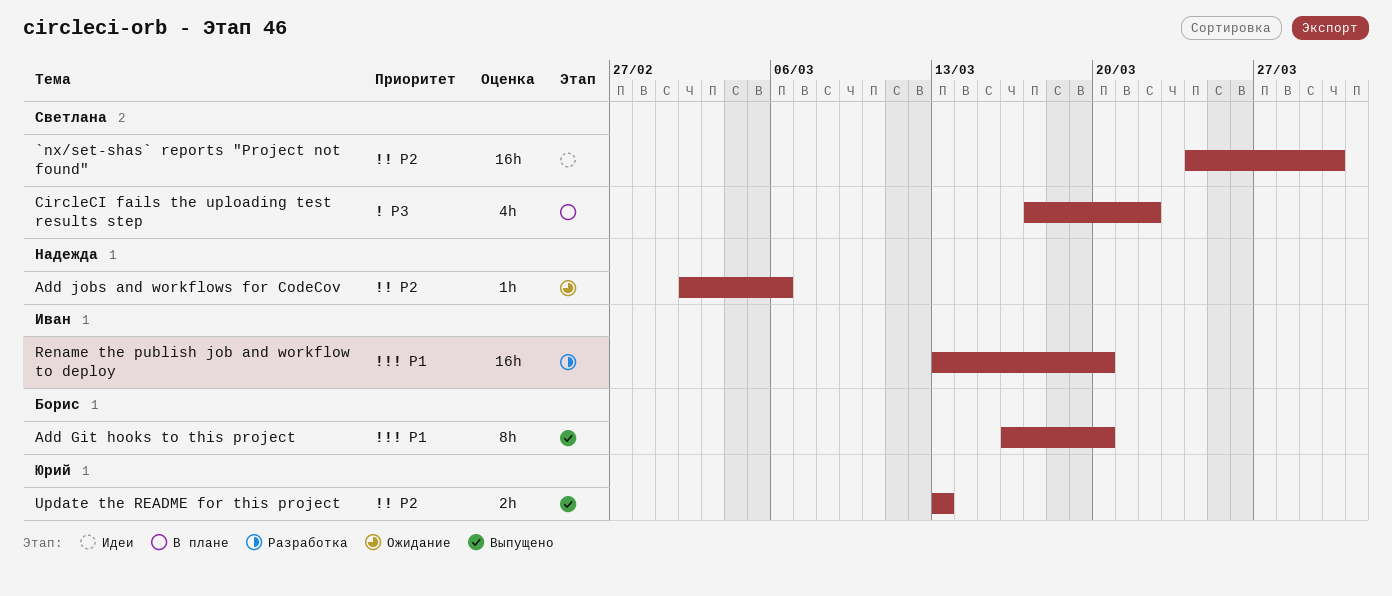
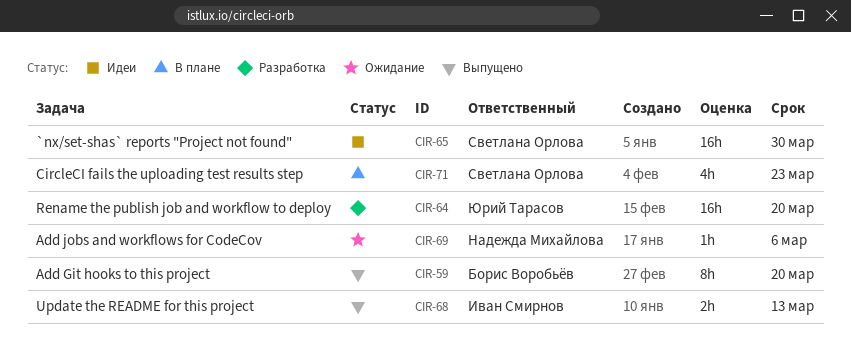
CircleCI fails the uploading test results step, due: Mar 22 -> Mar 23
Rename the publish job and workflow to deploy, owner: Иван Смирнов -> Юрий Тарасов
Update the README for this project, owner: Юрий Тарасов -> Иван Смирнов

